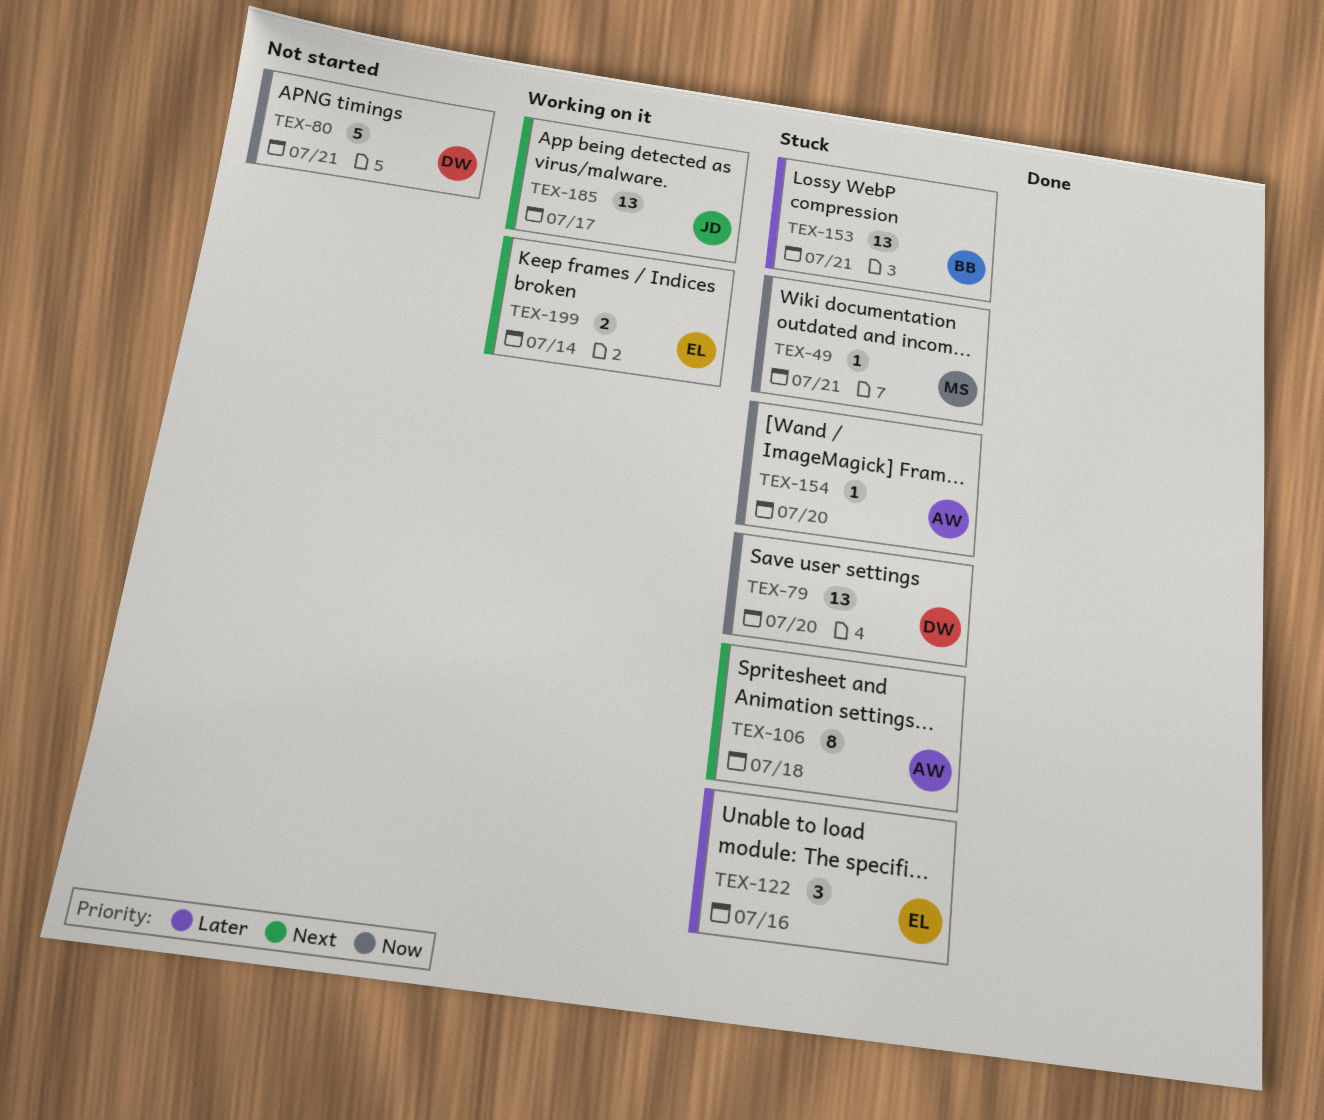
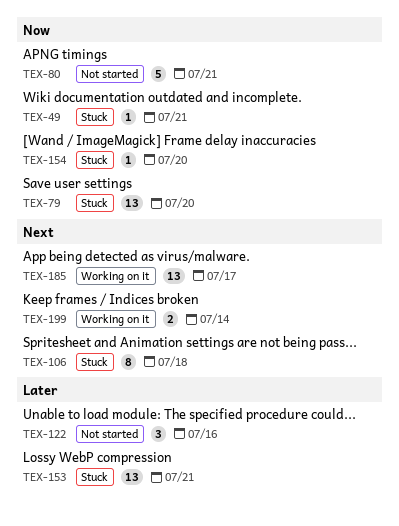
TEX-122, status: Stuck -> Not started

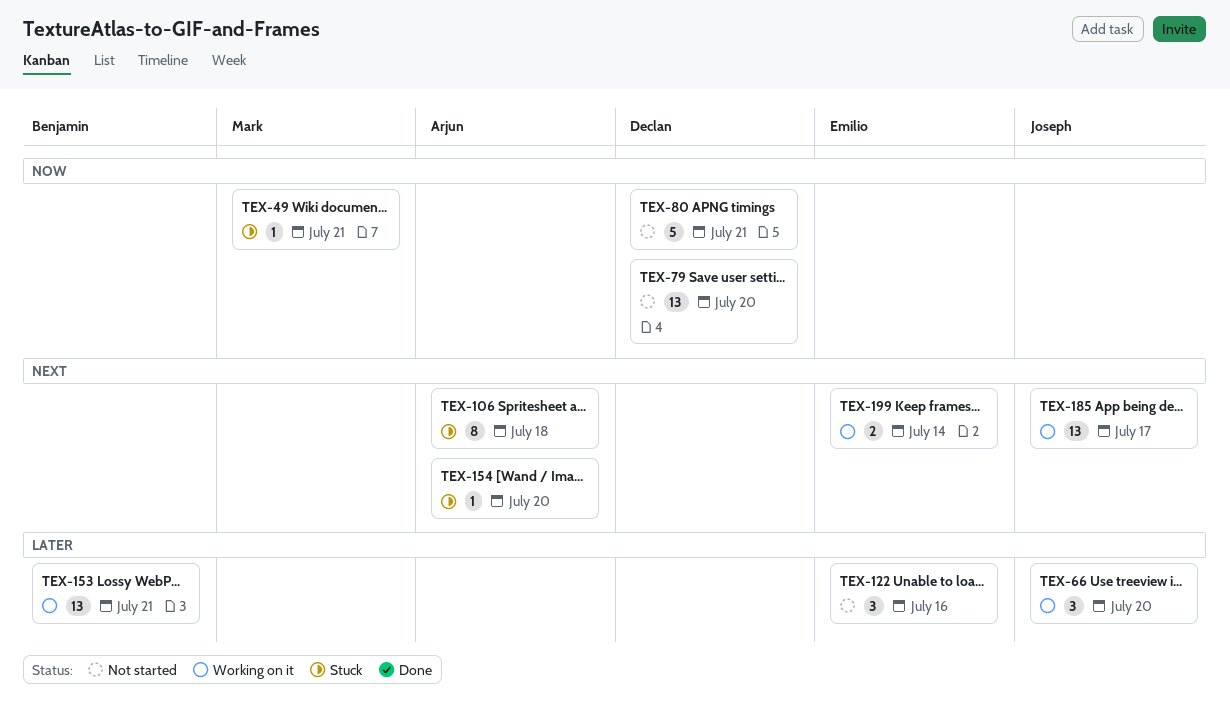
TEX-66: none -> present
TEX-79, status: Stuck -> Not started
TEX-153, status: Stuck -> Working on it
TEX-154, priority: Now -> Next

